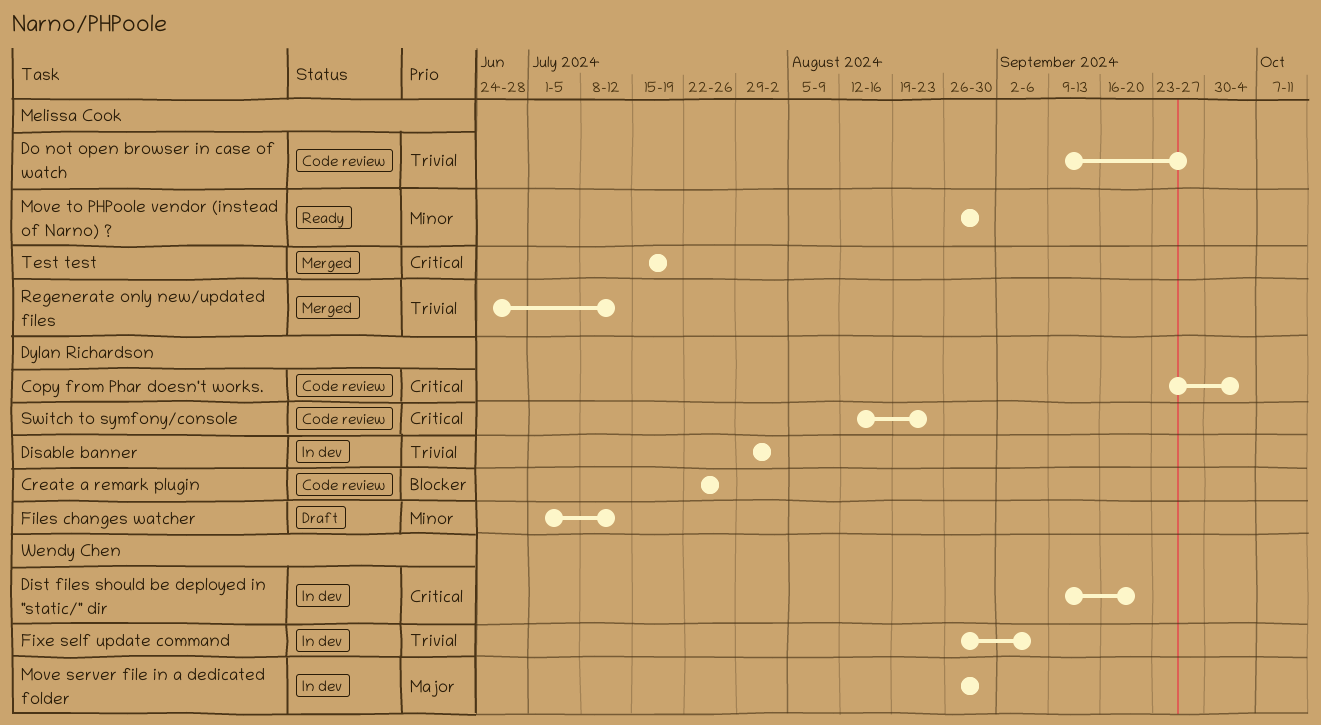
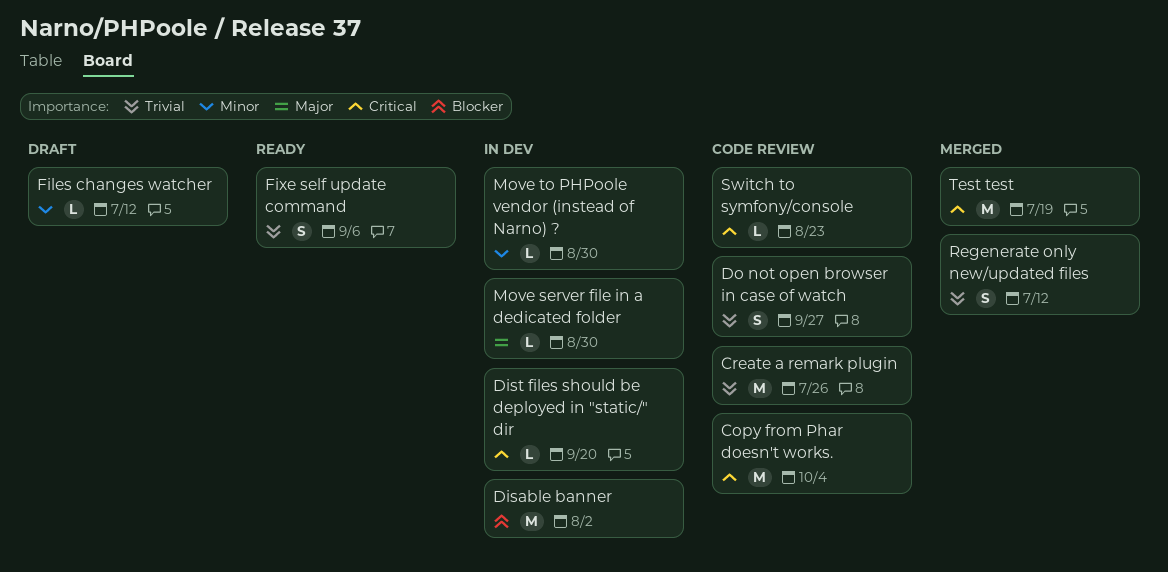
Create a remark plugin, priority: Blocker -> Trivial
Disable banner, priority: Trivial -> Blocker
Fixe self update command, status: In dev -> Ready
Move to PHPoole vendor (instead of Narno) ?, status: Ready -> In dev

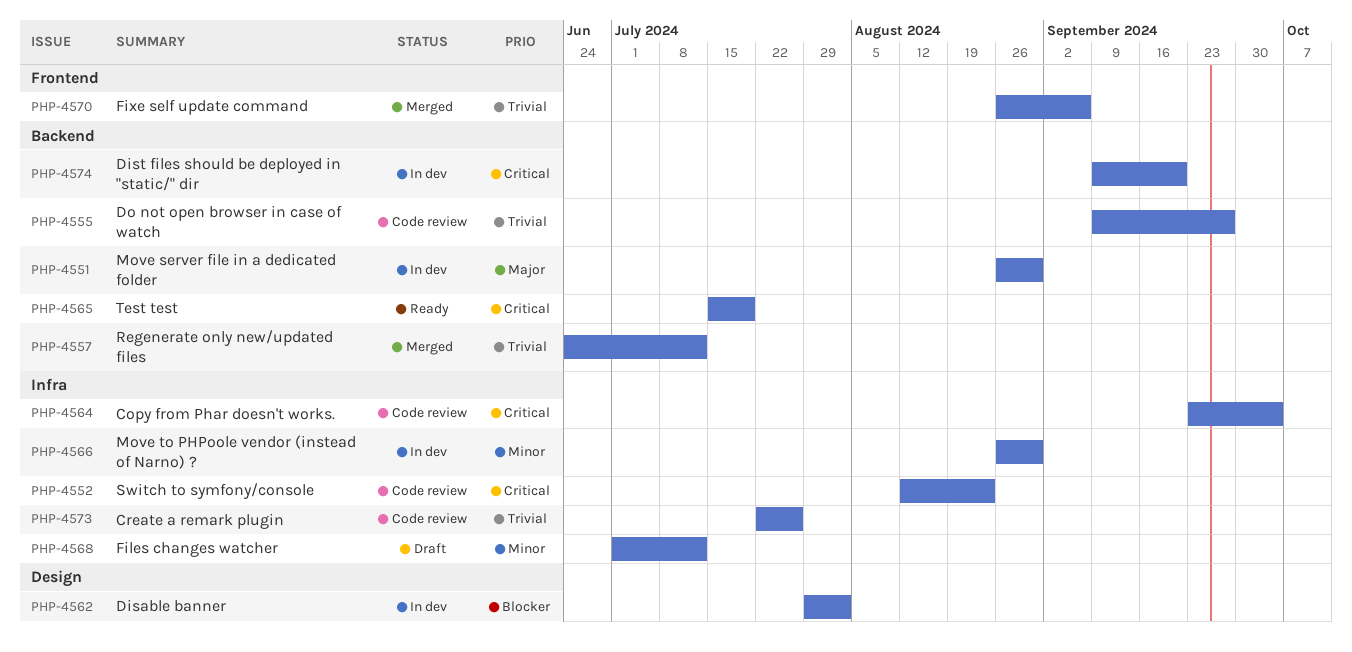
Fixe self update command, status: Ready -> Merged
Test test, status: Merged -> Ready

